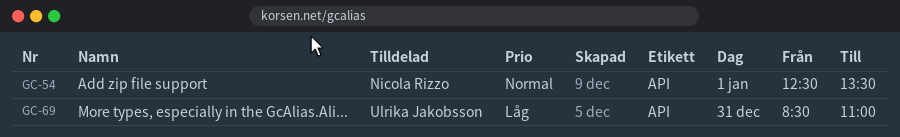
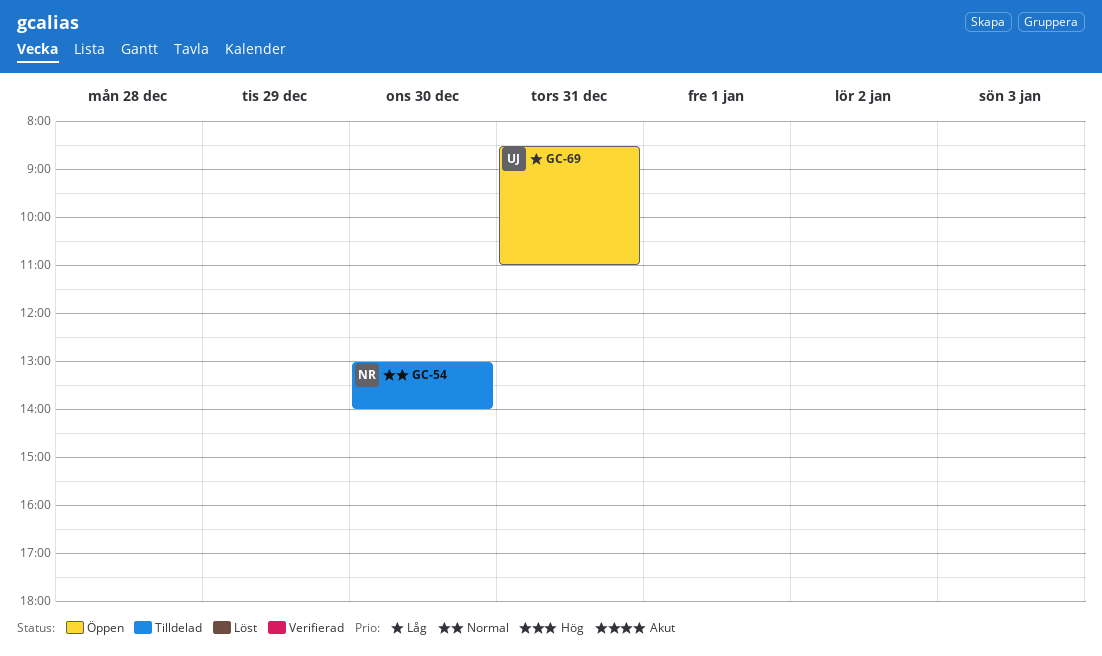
GC-54, day: Jan 1 -> Dec 30
GC-54, begins: 12:30 -> 13:00
GC-54, ends: 13:30 -> 14:00

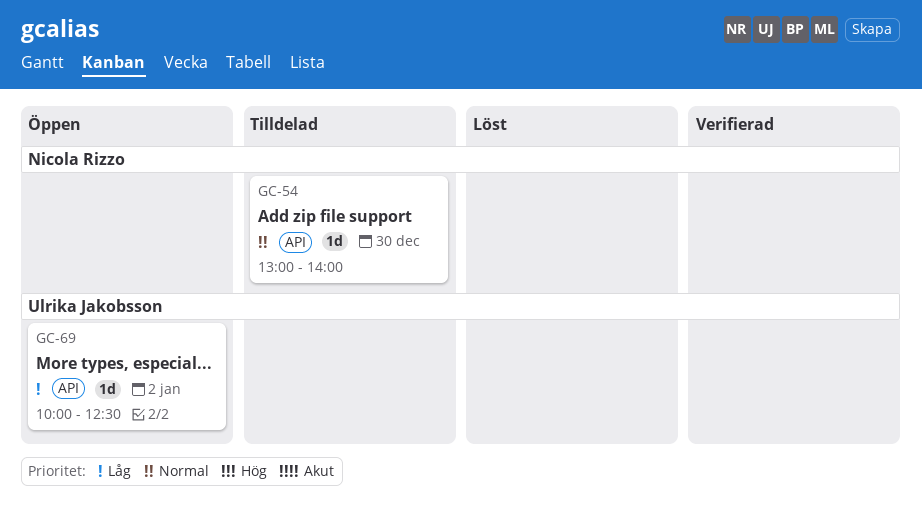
GC-69, day: Dec 31 -> Jan 2
GC-69, begins: 08:30 -> 10:00
GC-69, ends: 11:00 -> 12:30

